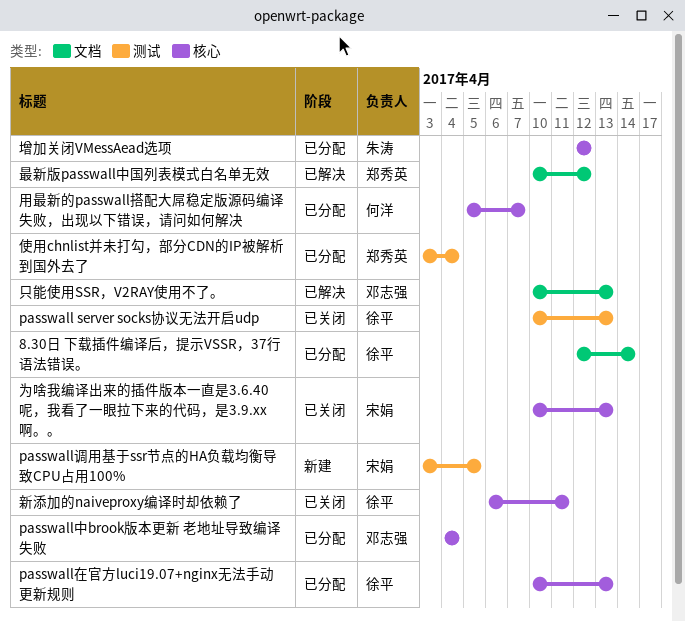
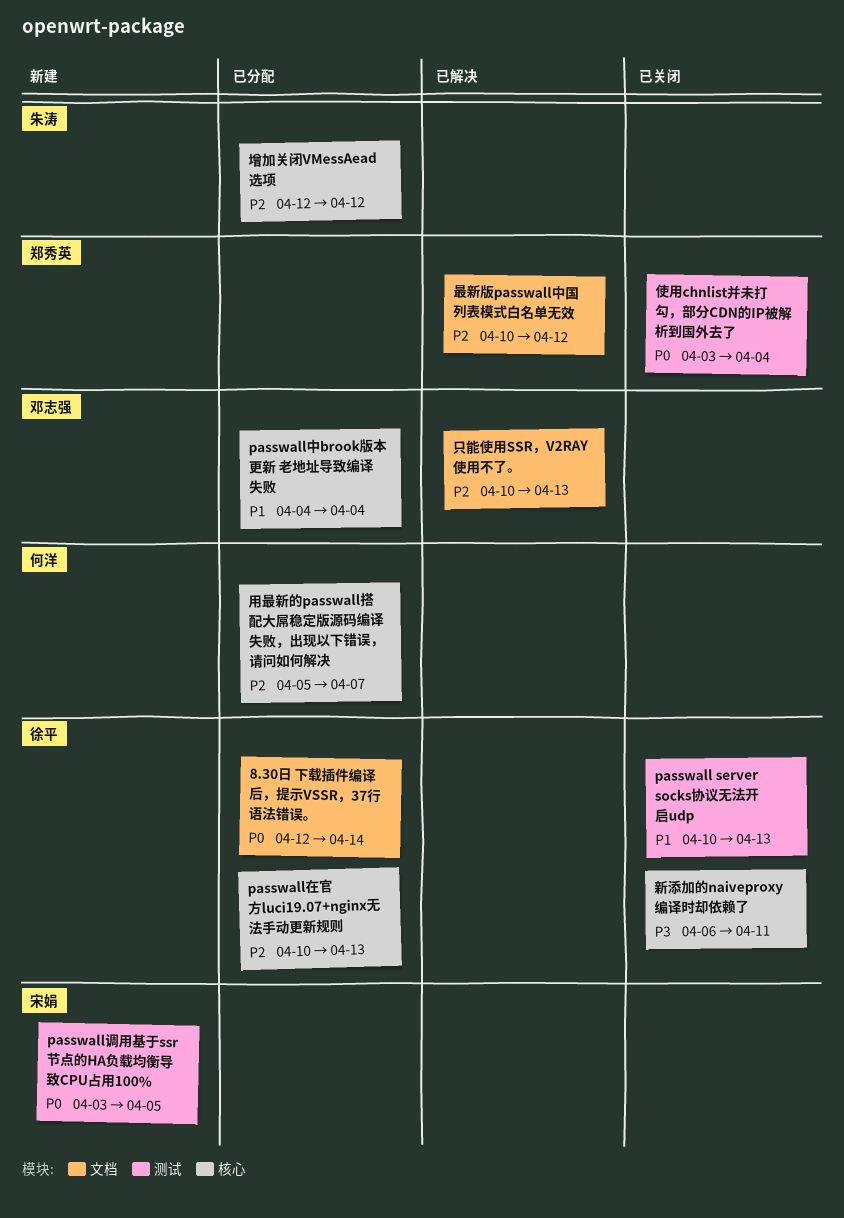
为啥我编译出来的插件版本一直是3.6.40呢，我看了一眼拉下来的代码，是3.9.xx啊。。: present -> none
使用chnlist并未打勾，部分CDN的IP被解析到国外去了, status: 已分配 -> 已关闭

